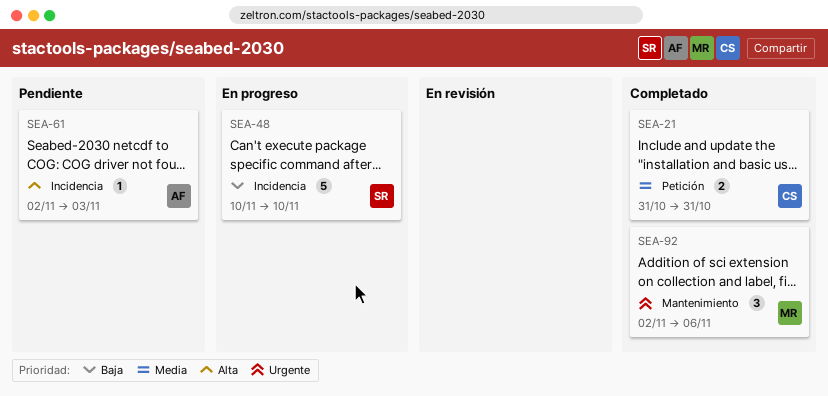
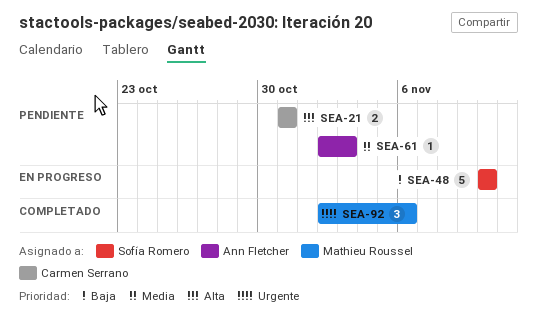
SEA-21, status: Completado -> Pendiente
SEA-21, priority: Media -> Alta
SEA-61, priority: Alta -> Media

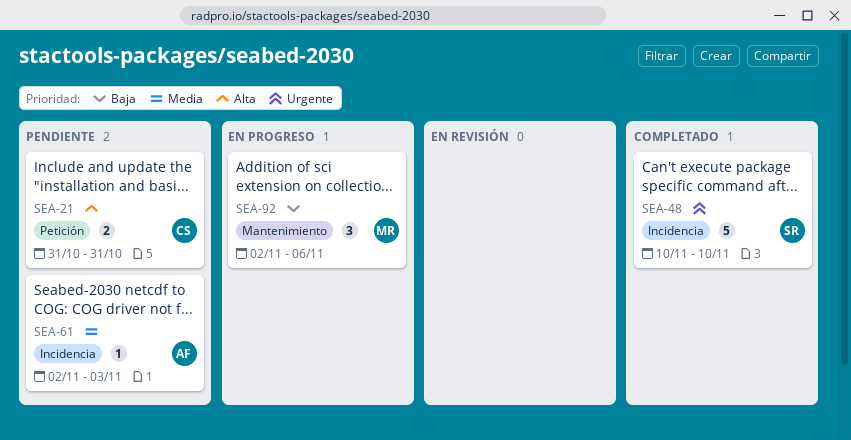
SEA-48, status: En progreso -> Completado
SEA-48, priority: Baja -> Urgente
SEA-92, status: Completado -> En progreso
SEA-92, priority: Urgente -> Baja

